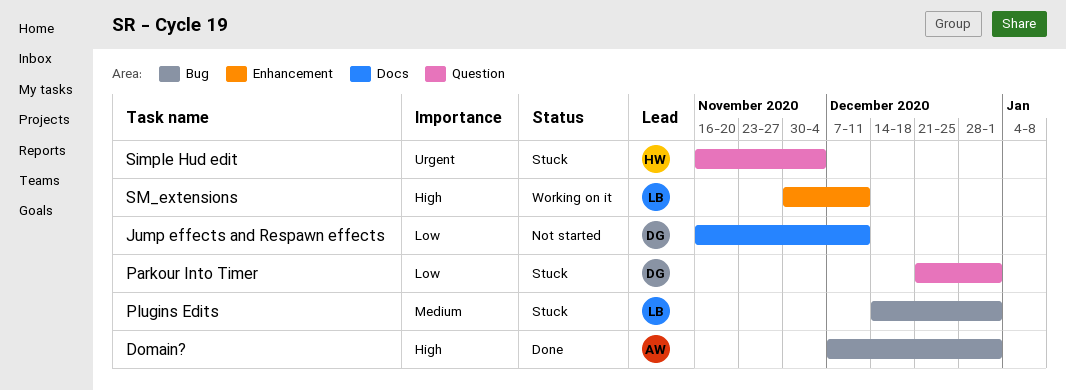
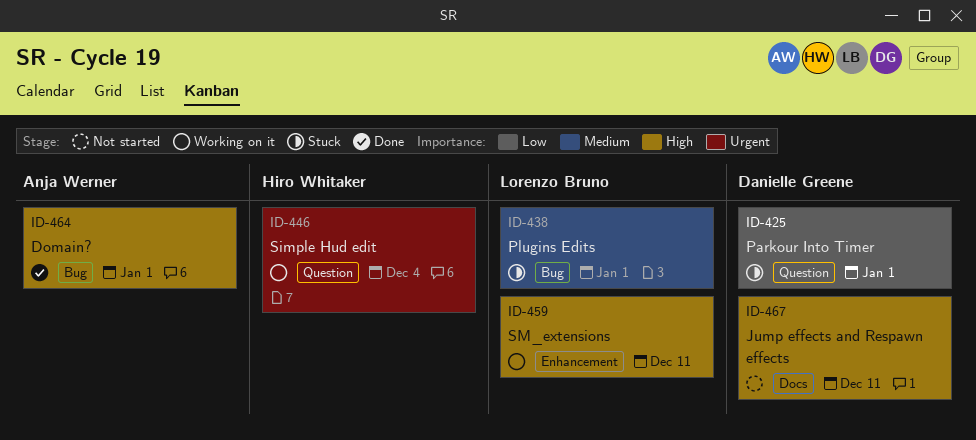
Jump effects and Respawn effects, priority: Low -> High
Simple Hud edit, status: Stuck -> Working on it

